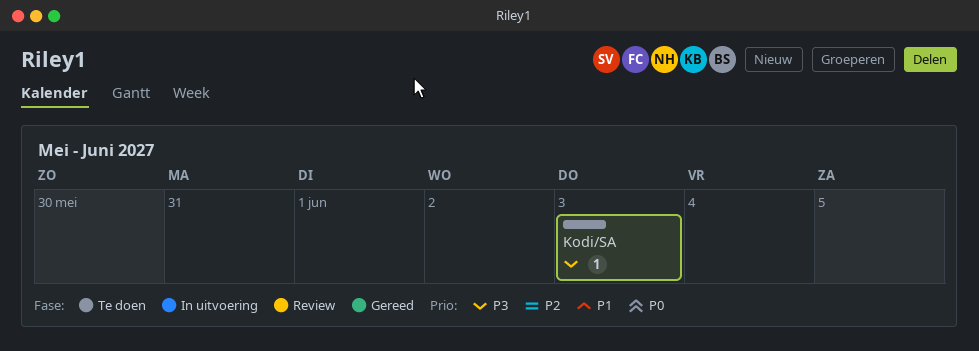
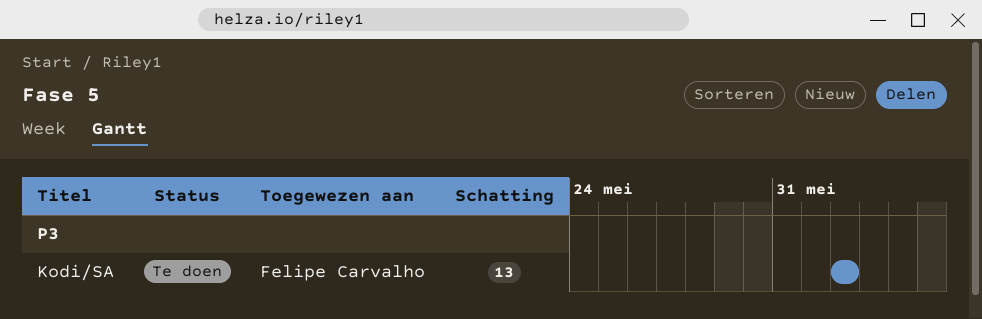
Kodi/SA, estimate: 1 -> 13
Kodi/SA, due: Jun 3 -> Jun 2

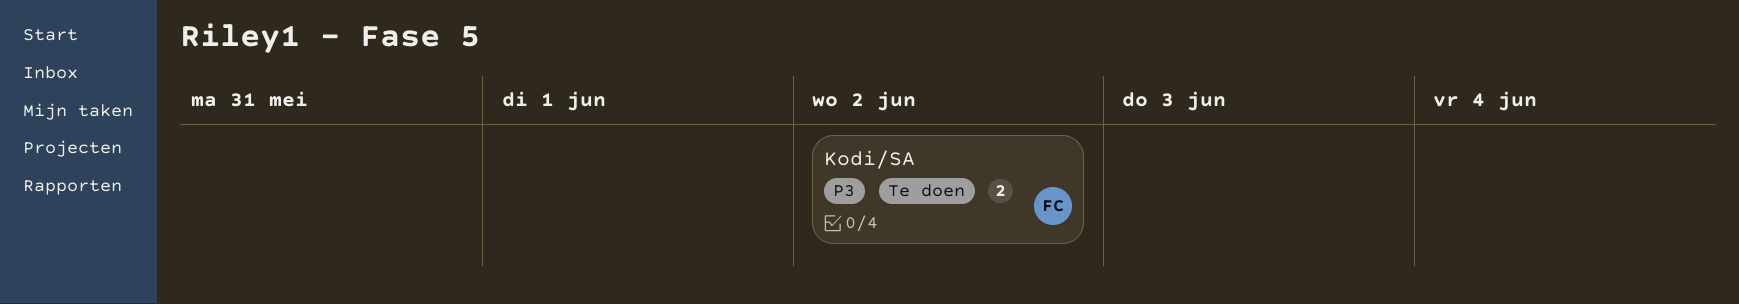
Kodi/SA, estimate: 13 -> 2

